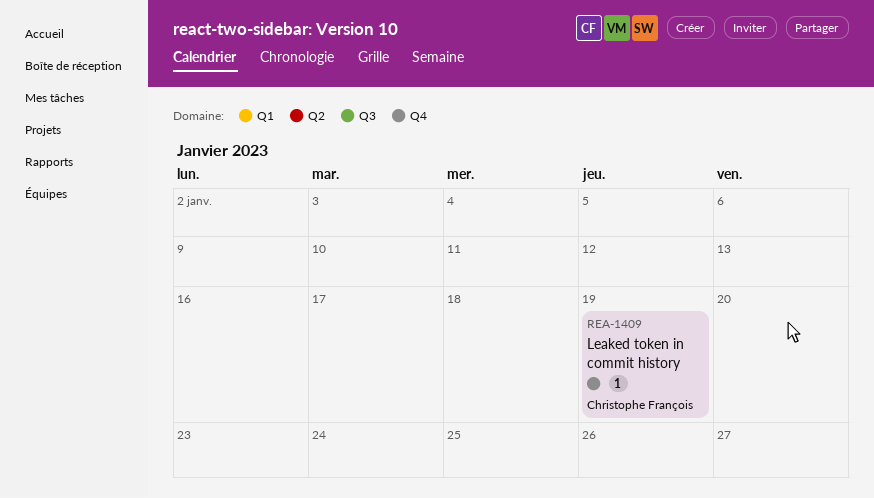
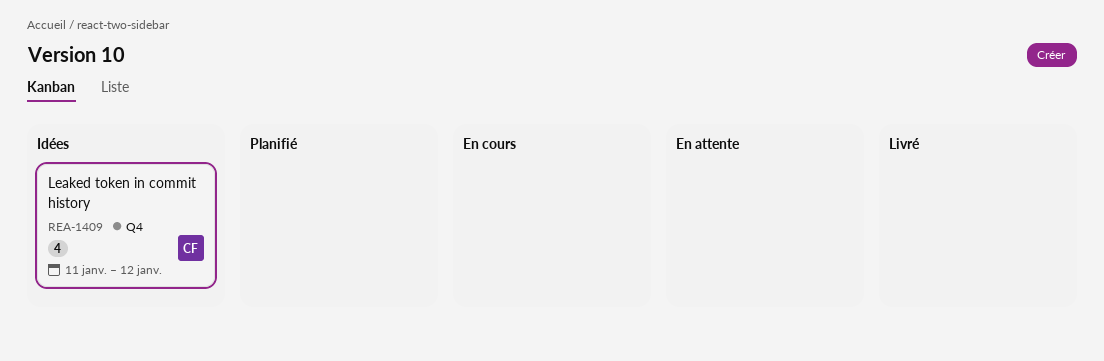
REA-1409, estimate: 1 -> 4
REA-1409, due: Jan 19 -> Jan 12

